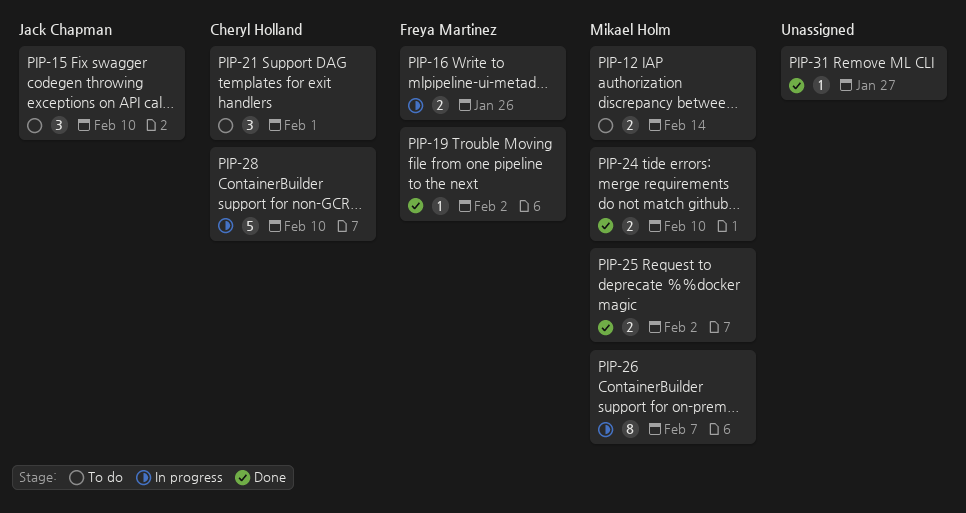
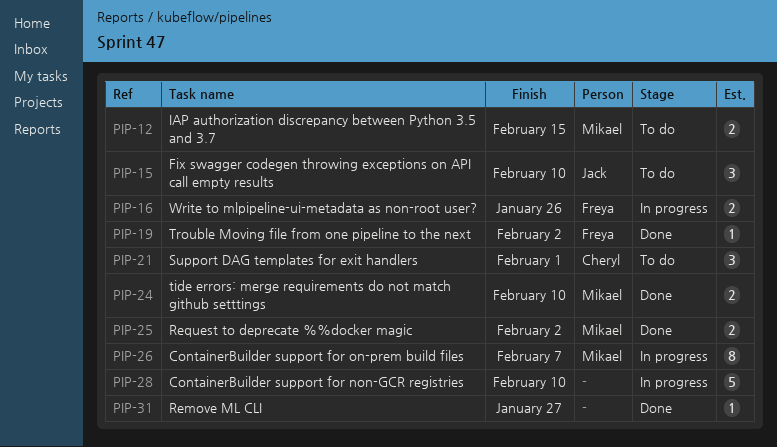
PIP-12, due: Feb 14 -> Feb 15
PIP-28, owner: Cheryl Holland -> none

